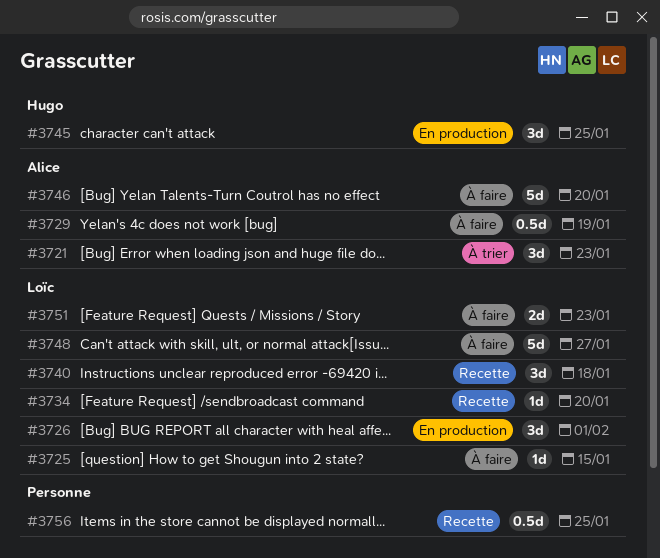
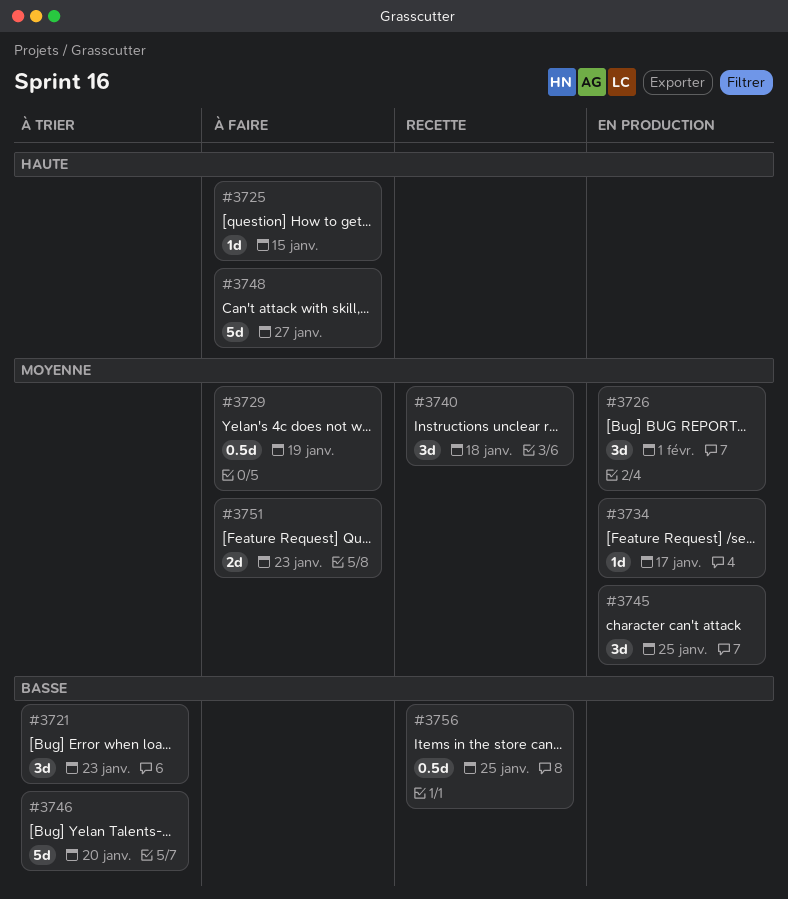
#3734, status: Recette -> En production
#3734, due: Jan 20 -> Jan 17
#3746, status: À faire -> À trier

